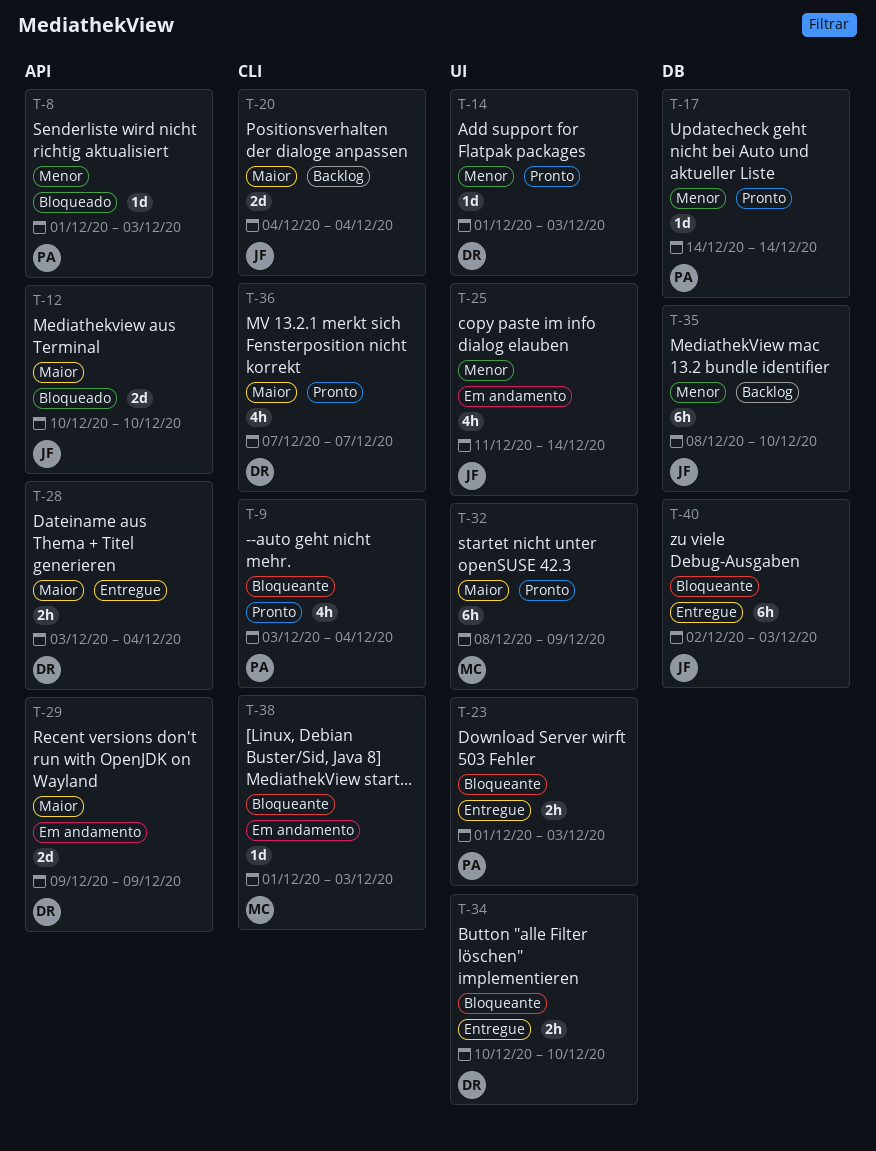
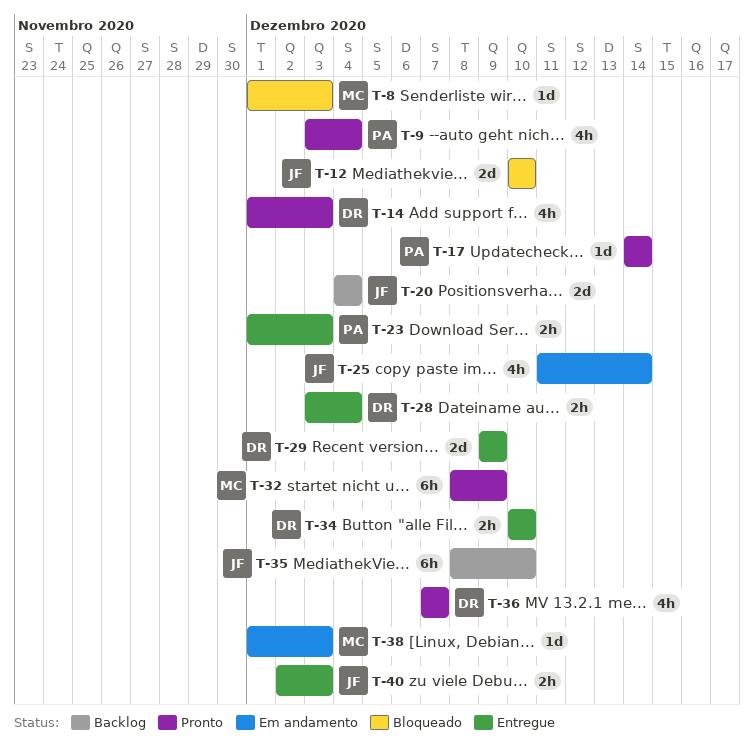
T-8, owner: PA -> MC
T-14, estimate: 1d -> 4h
T-29, status: Em andamento -> Entregue
T-40, estimate: 6h -> 2h

